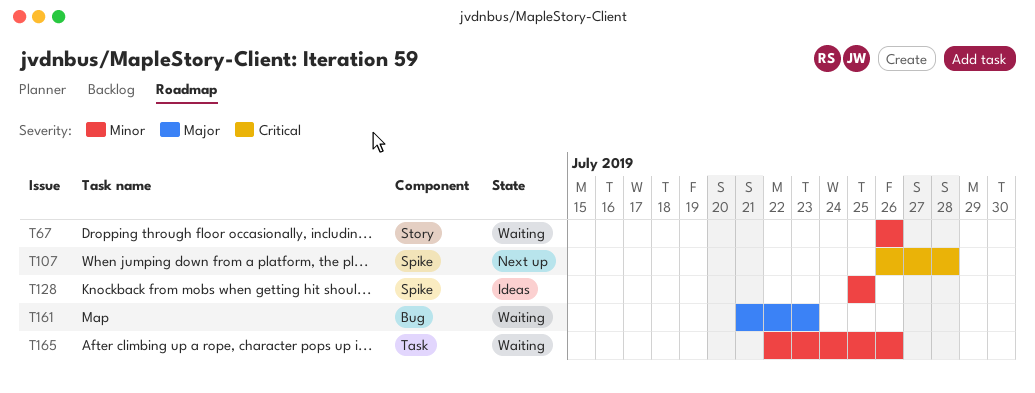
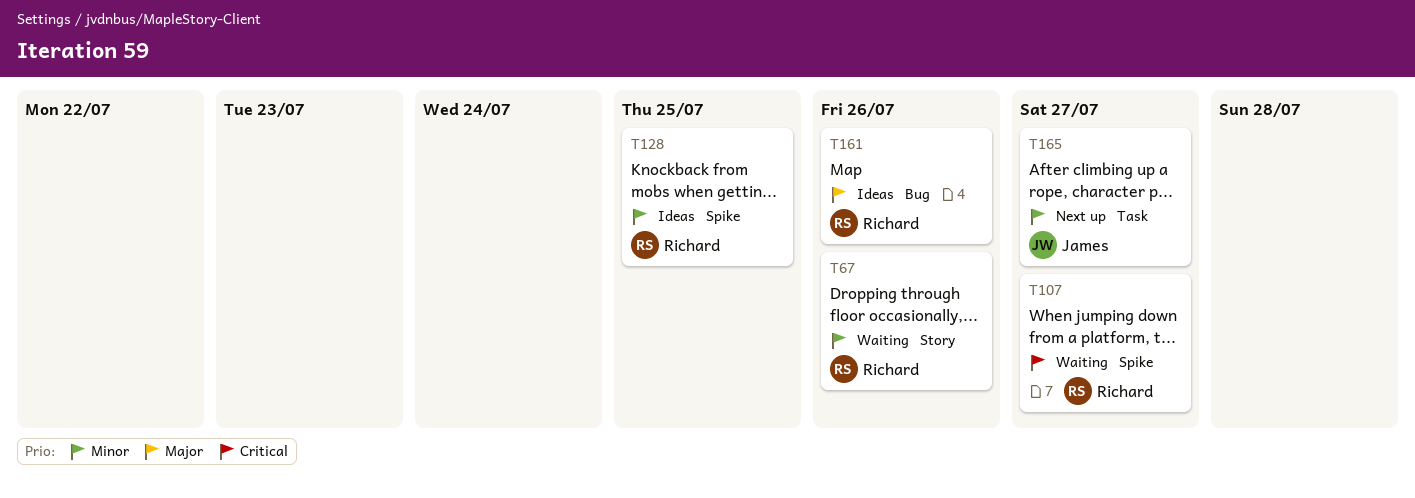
T107, status: Next up -> Waiting
T107, due: Jul 28 -> Jul 27
T161, status: Waiting -> Ideas
T161, due: Jul 23 -> Jul 26
T165, status: Waiting -> Next up
T165, due: Jul 26 -> Jul 27

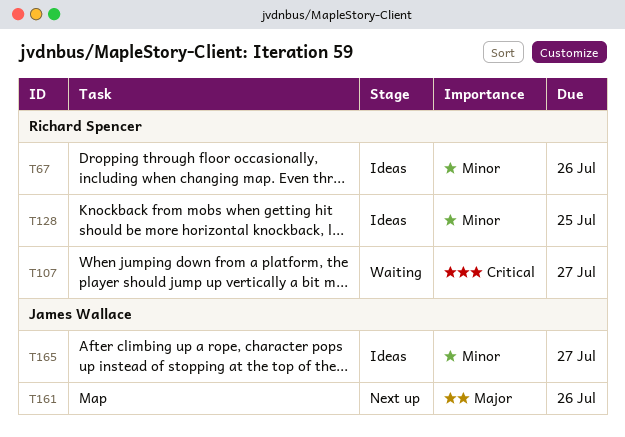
T67, status: Waiting -> Ideas
T161, status: Ideas -> Next up
T161, owner: Richard Spencer -> James Wallace
T165, status: Next up -> Ideas

